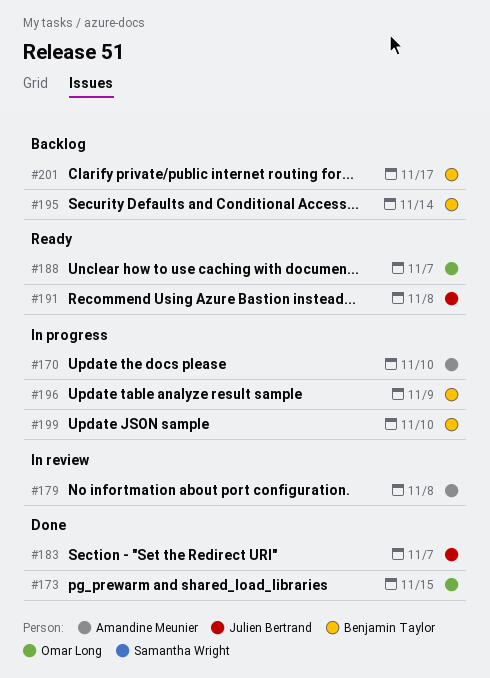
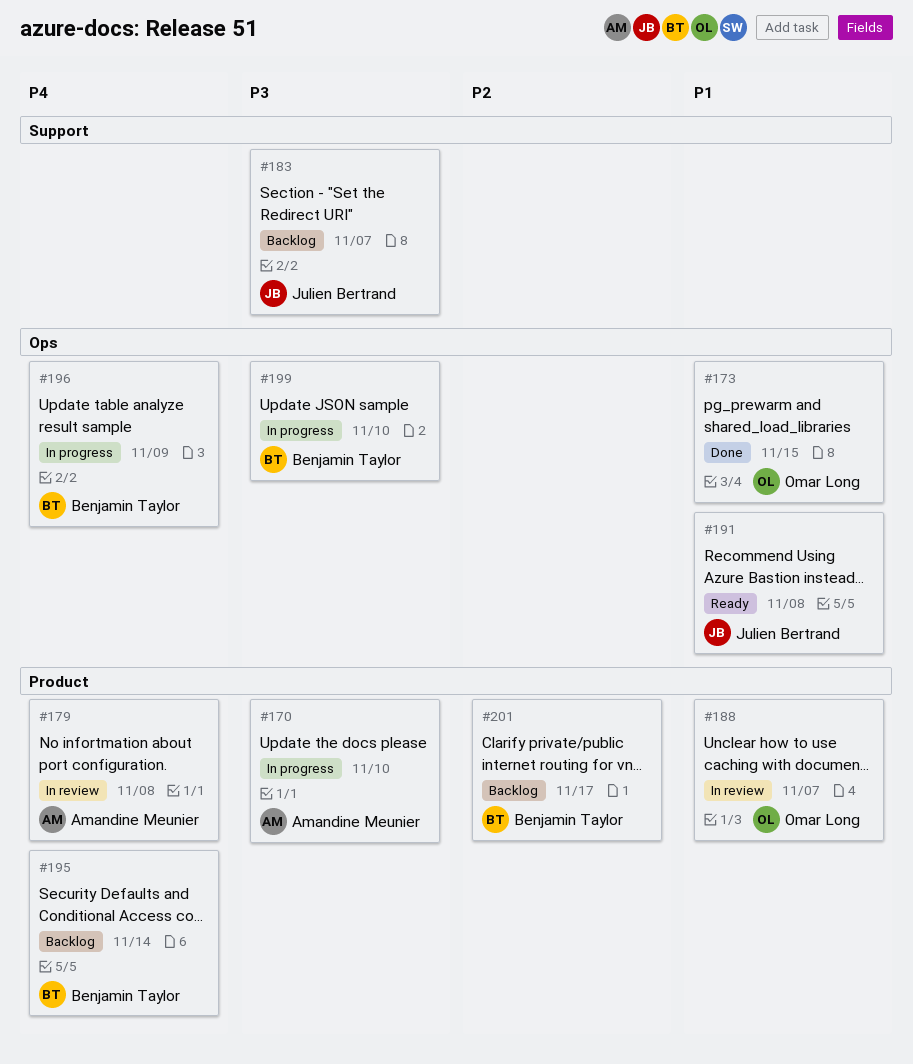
#183, status: Done -> Backlog
#188, status: Ready -> In review

